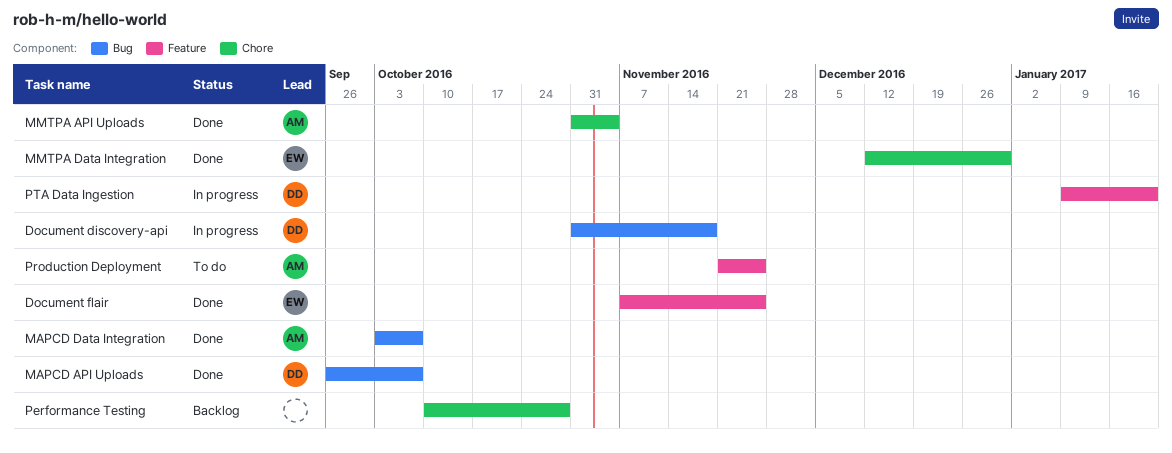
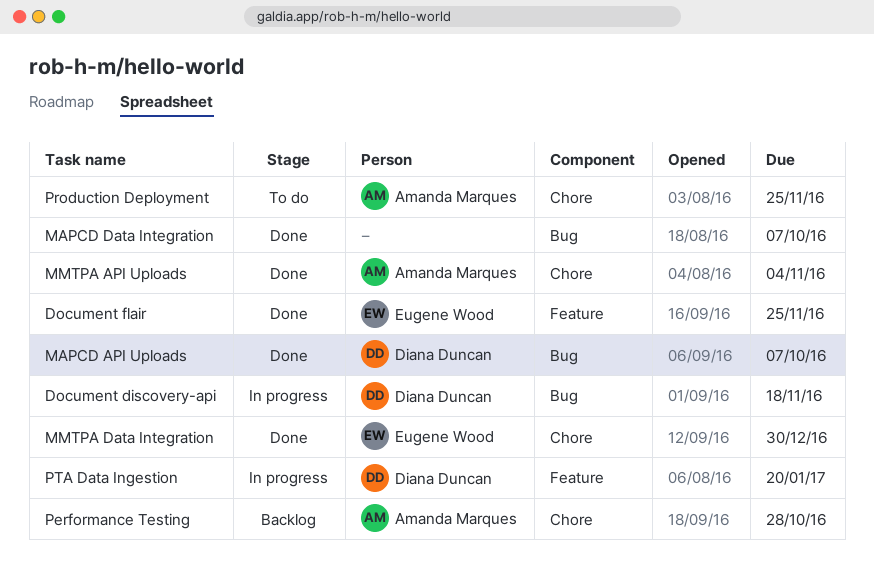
MAPCD Data Integration, owner: Amanda Marques -> none
Performance Testing, owner: none -> Amanda Marques
Production Deployment, label: Feature -> Chore

